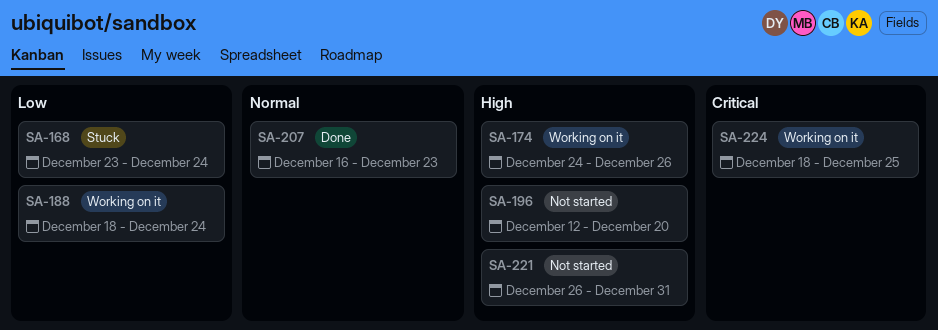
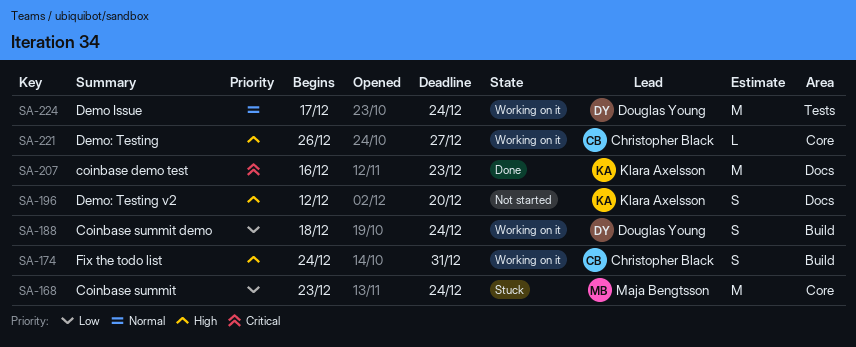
SA-174, due: Dec 26 -> Dec 31
SA-207, priority: Normal -> Critical
SA-221, status: Not started -> Working on it
SA-221, due: Dec 31 -> Dec 27
SA-224, priority: Critical -> Normal
SA-224, start: Dec 18 -> Dec 17
SA-224, due: Dec 25 -> Dec 24

